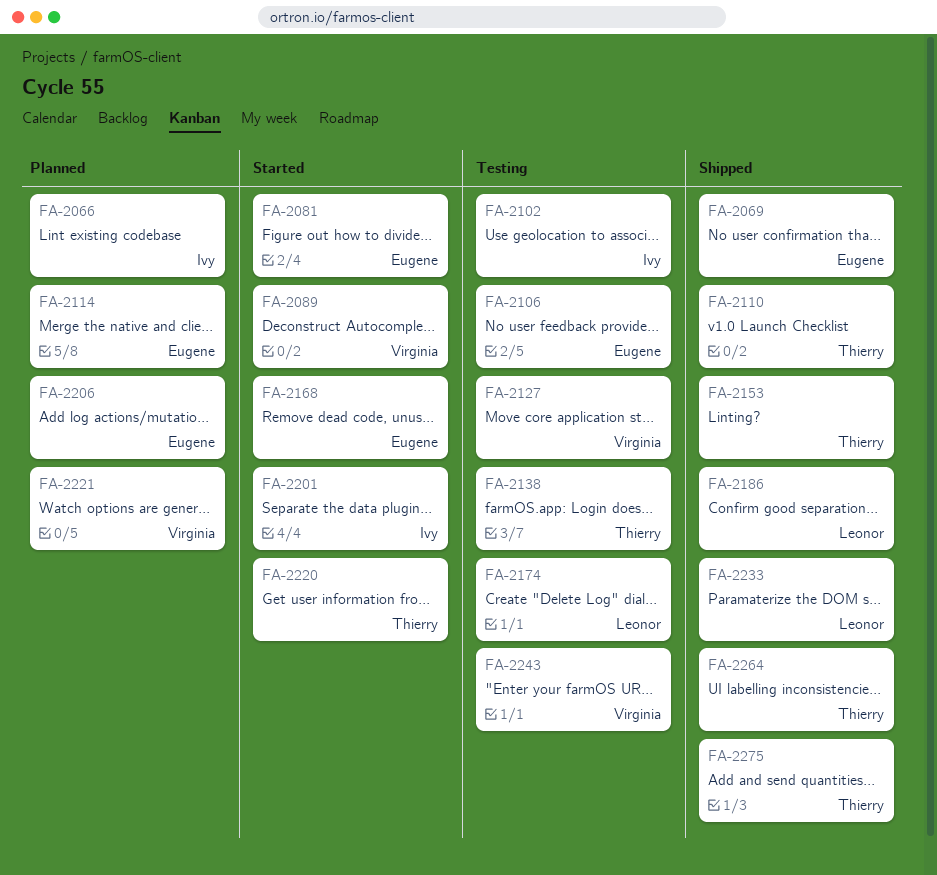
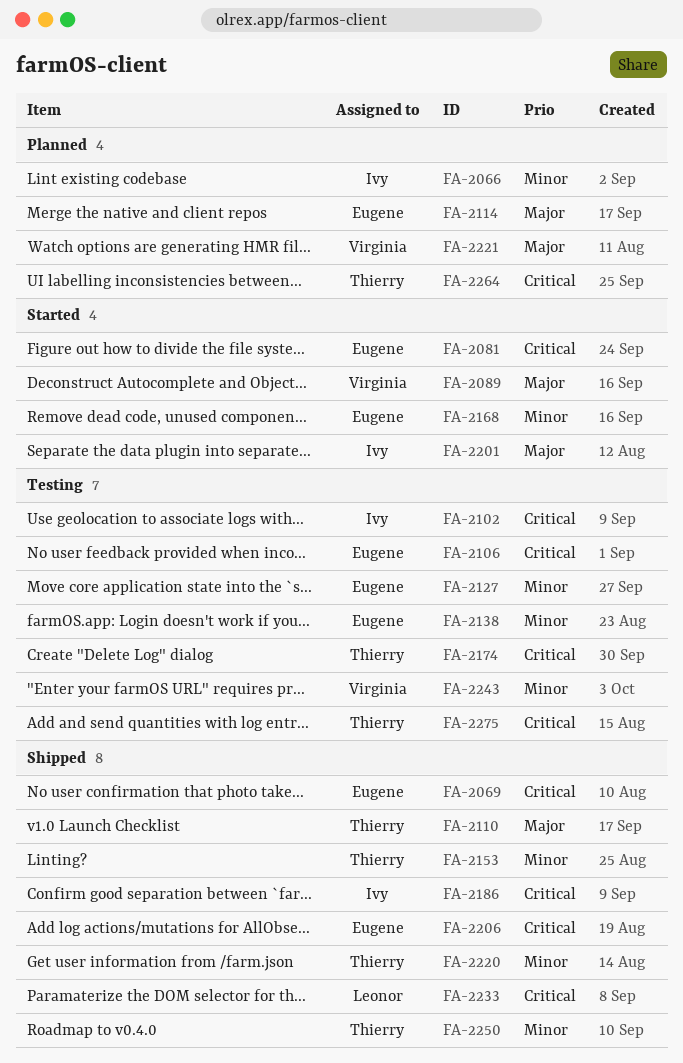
FA-2127, owner: Virginia -> Eugene
FA-2138, owner: Thierry -> Eugene
FA-2174, owner: Leonor -> Thierry
FA-2186, owner: Leonor -> Ivy
FA-2206, status: Planned -> Shipped
FA-2220, status: Started -> Shipped
FA-2250: none -> present
FA-2264, status: Shipped -> Planned
FA-2275, status: Shipped -> Testing

